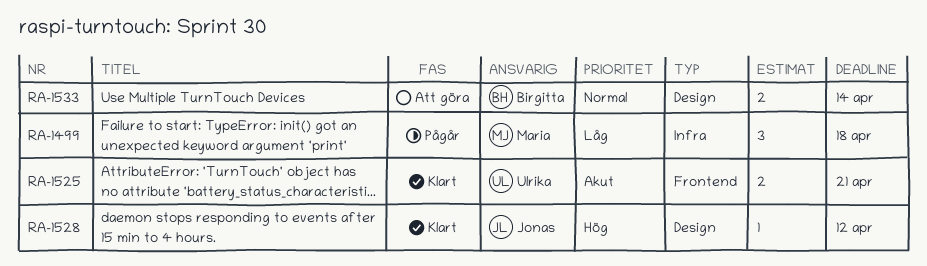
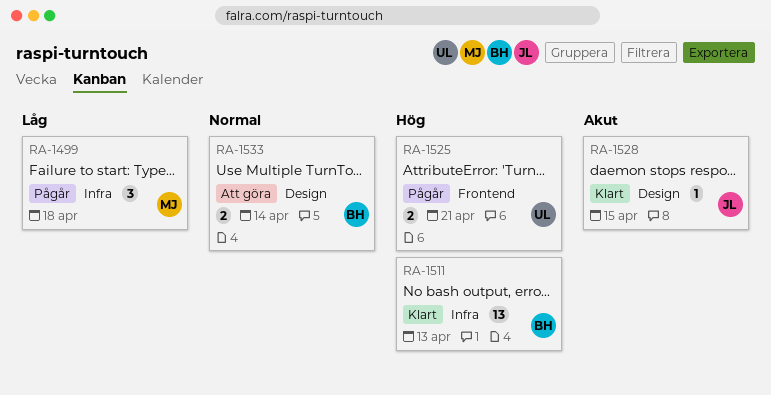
RA-1511: none -> present
RA-1525, status: Klart -> Pågår
RA-1525, priority: Akut -> Hög
RA-1528, priority: Hög -> Akut
RA-1528, due: Apr 12 -> Apr 15

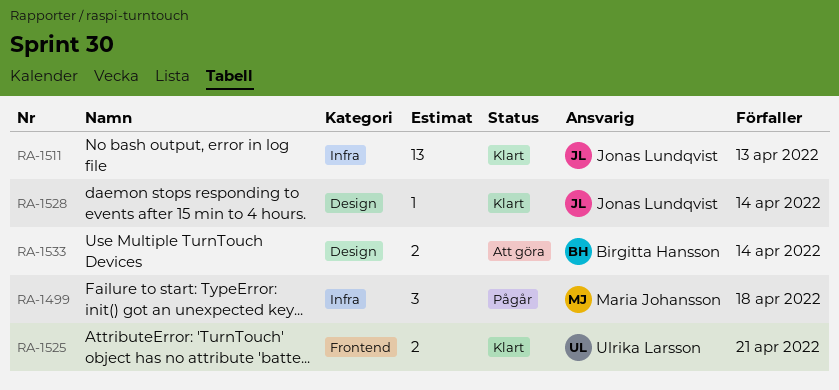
RA-1511, owner: Birgitta Hansson -> Jonas Lundqvist
RA-1525, status: Pågår -> Klart
RA-1528, due: Apr 15 -> Apr 14

